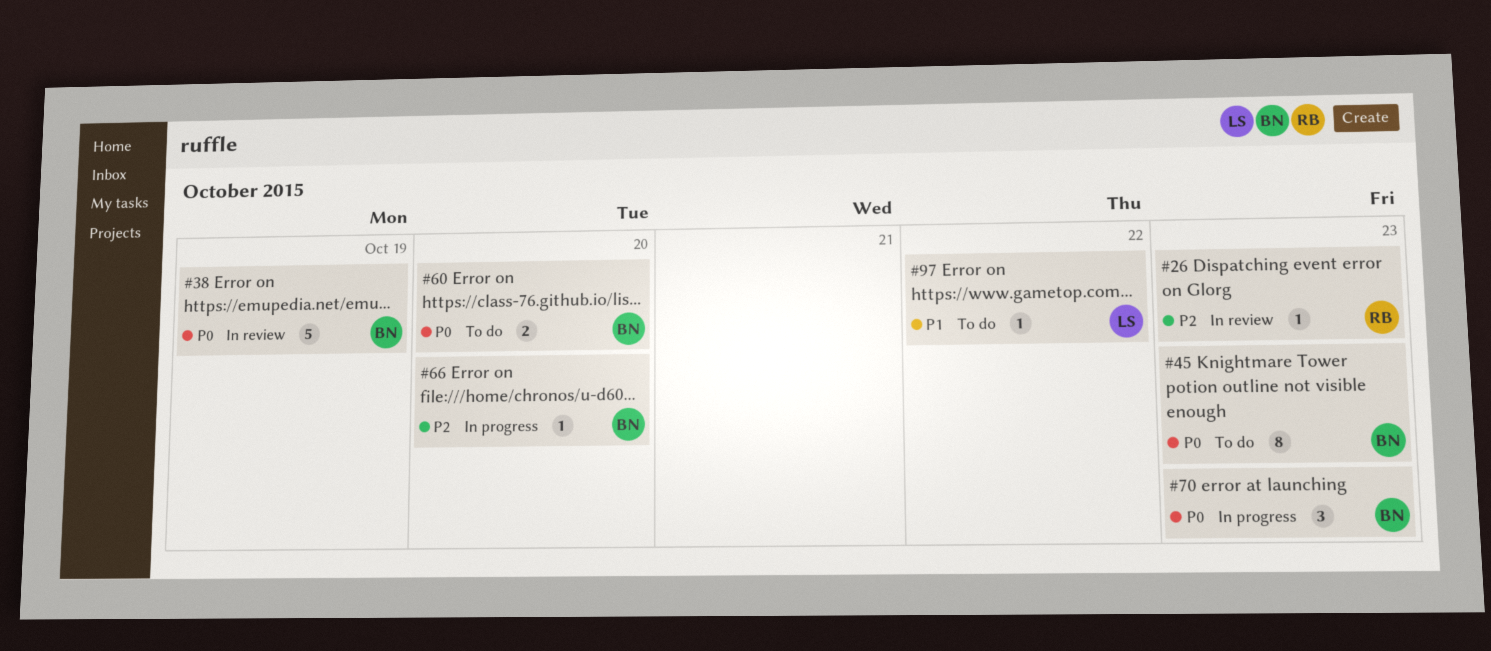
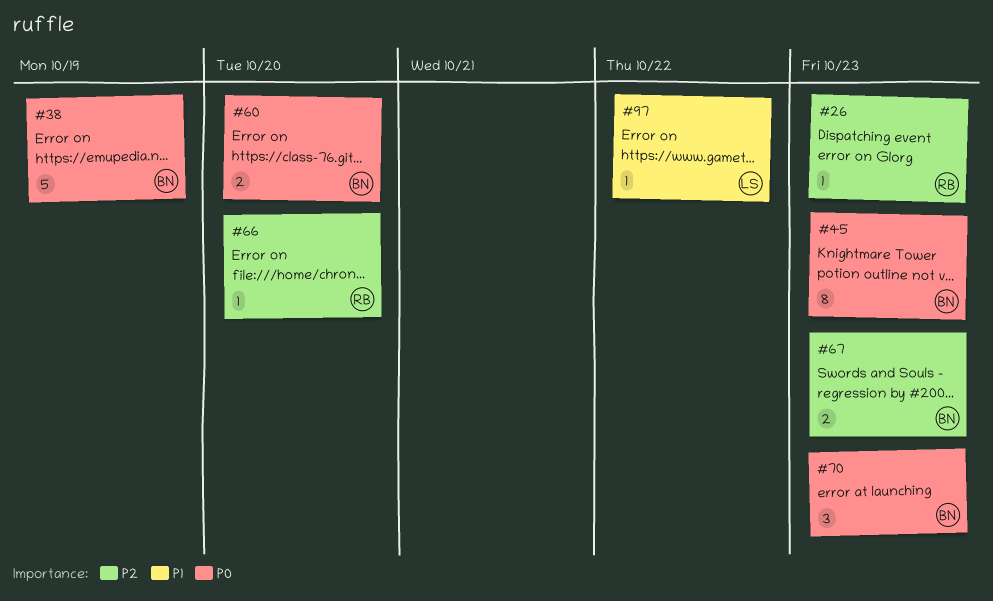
#66, owner: BN -> RB
#67: none -> present

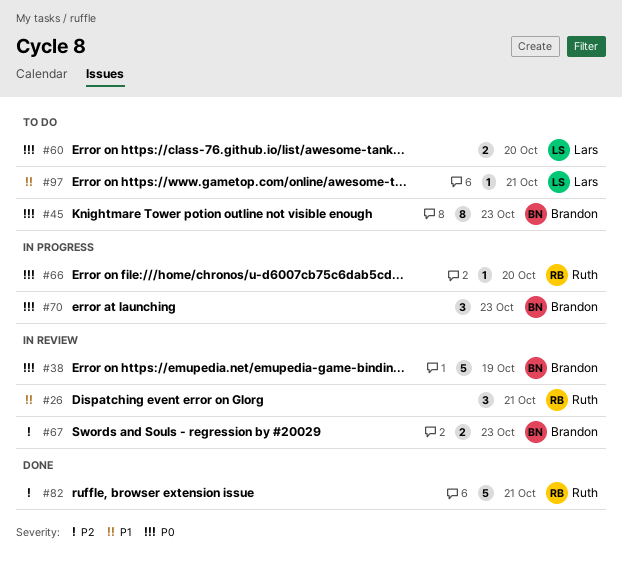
#26, priority: P2 -> P1
#26, estimate: 1 -> 3
#26, due: Oct 23 -> Oct 21
#60, owner: Brandon -> Lars
#66, priority: P2 -> P0
#82: none -> present
#97, due: Oct 22 -> Oct 21

